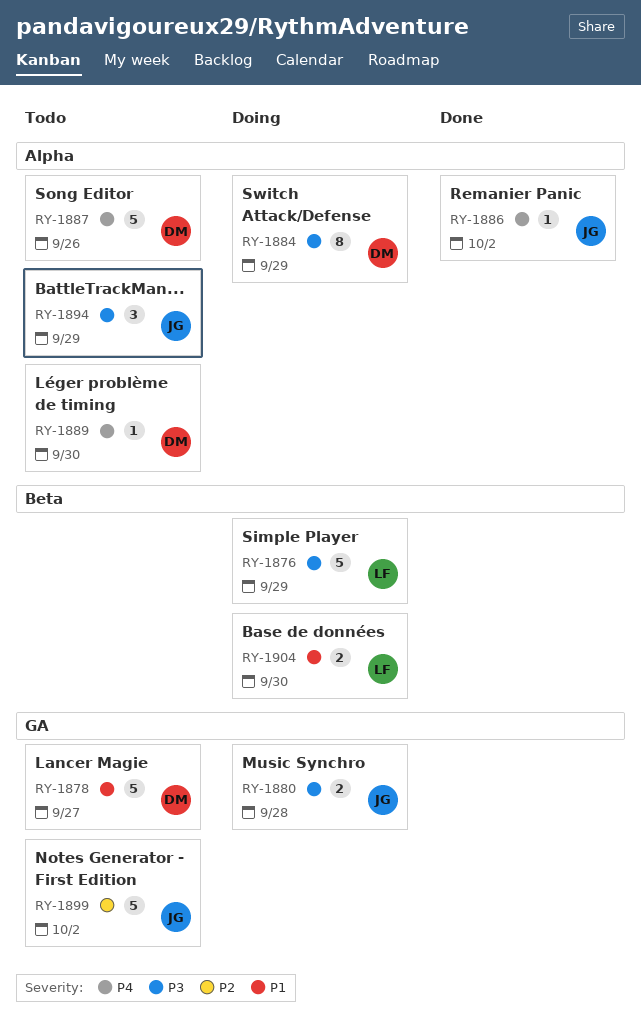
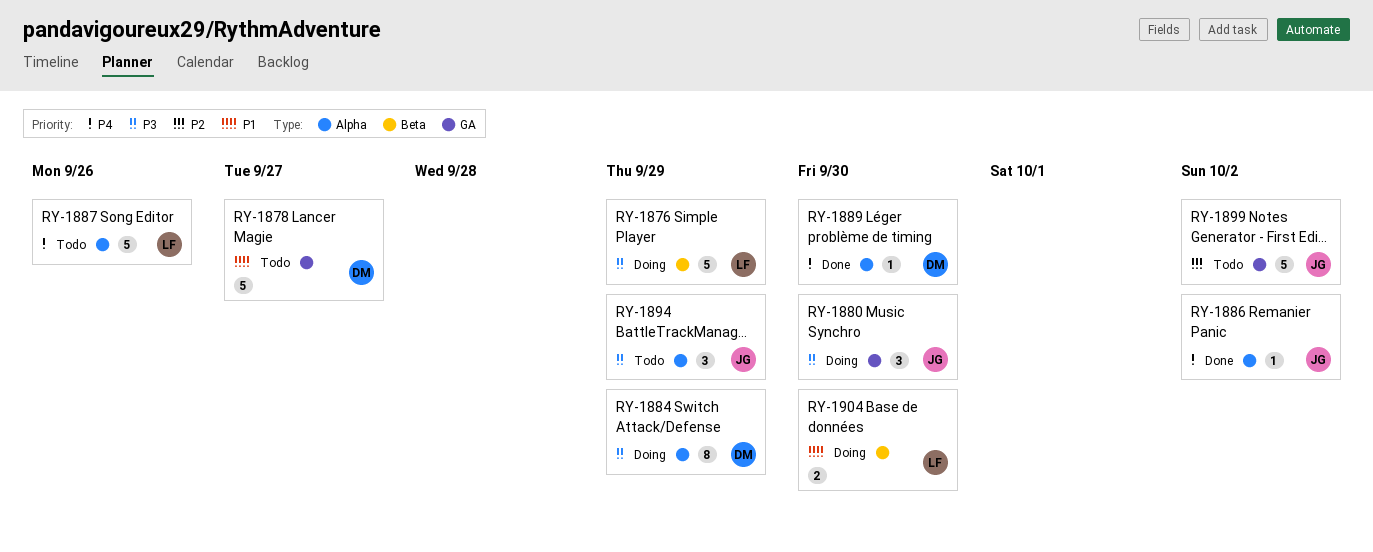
RY-1880, estimate: 2 -> 3
RY-1880, due: Sep 28 -> Sep 30
RY-1887, owner: DM -> LF
RY-1889, status: Todo -> Done

